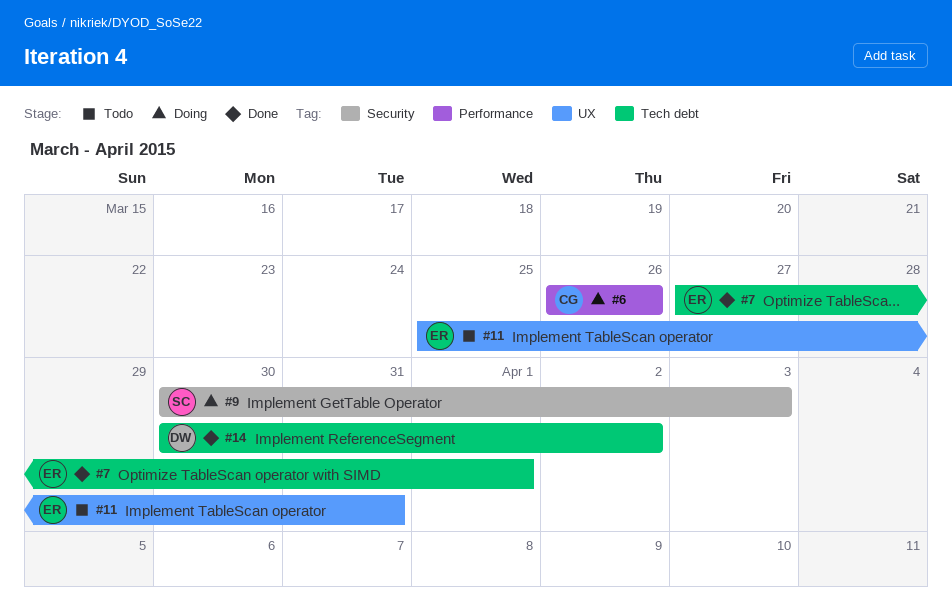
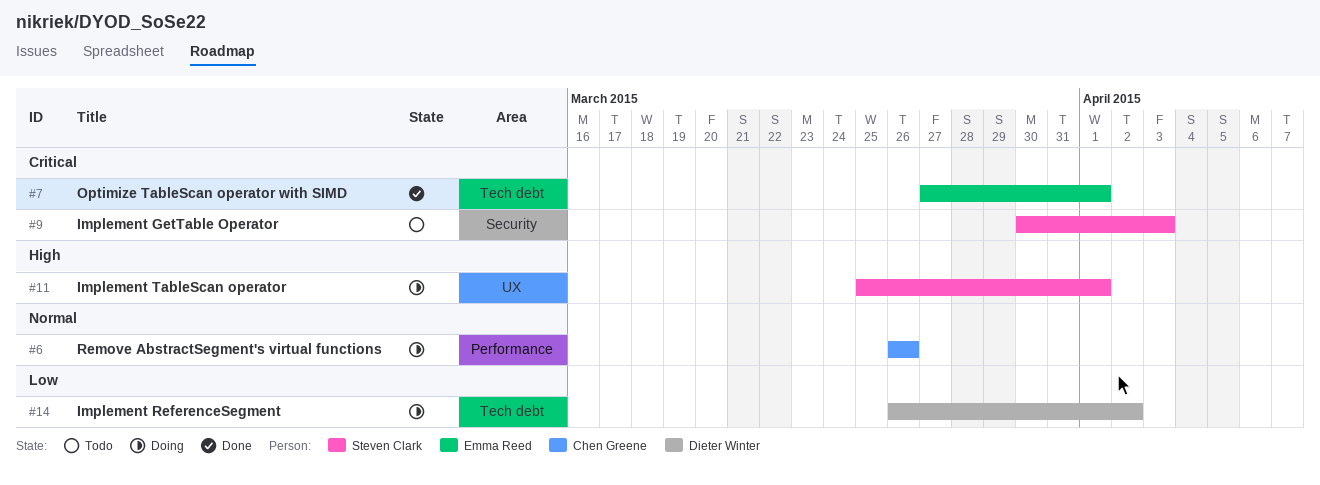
#9, status: Doing -> Todo
#11, status: Todo -> Doing
#11, owner: Emma Reed -> Steven Clark
#11, due: Mar 31 -> Apr 1
#14, status: Done -> Doing
#14, start: Mar 30 -> Mar 26

